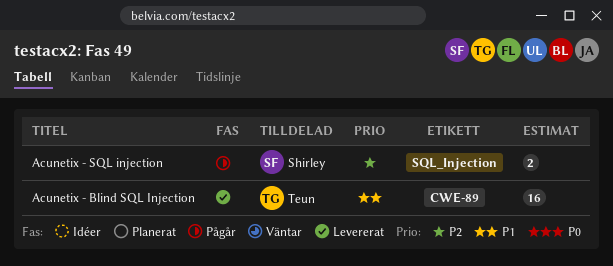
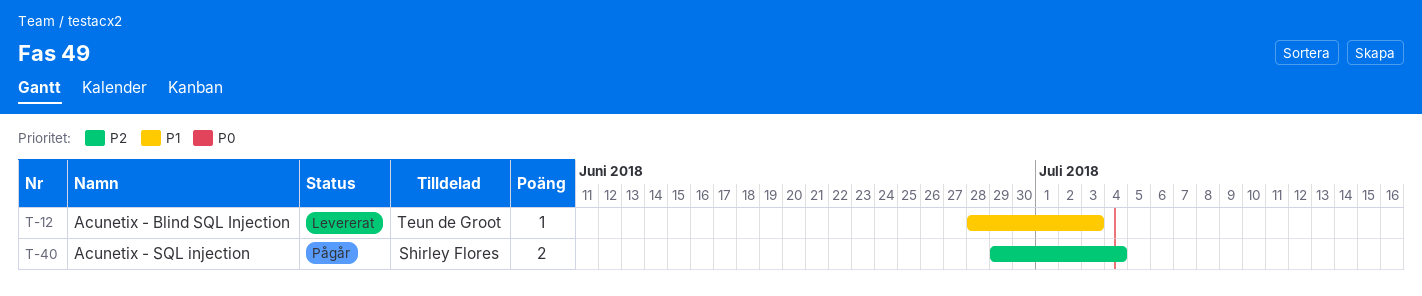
Acunetix - Blind SQL Injection, estimate: 16 -> 1

